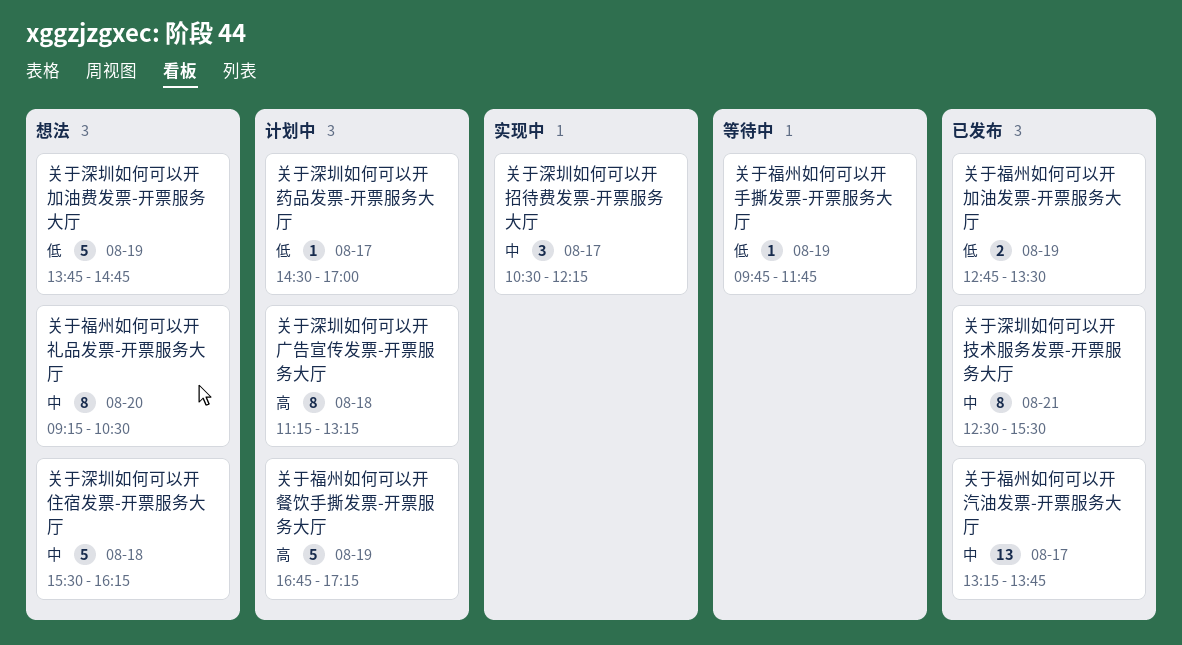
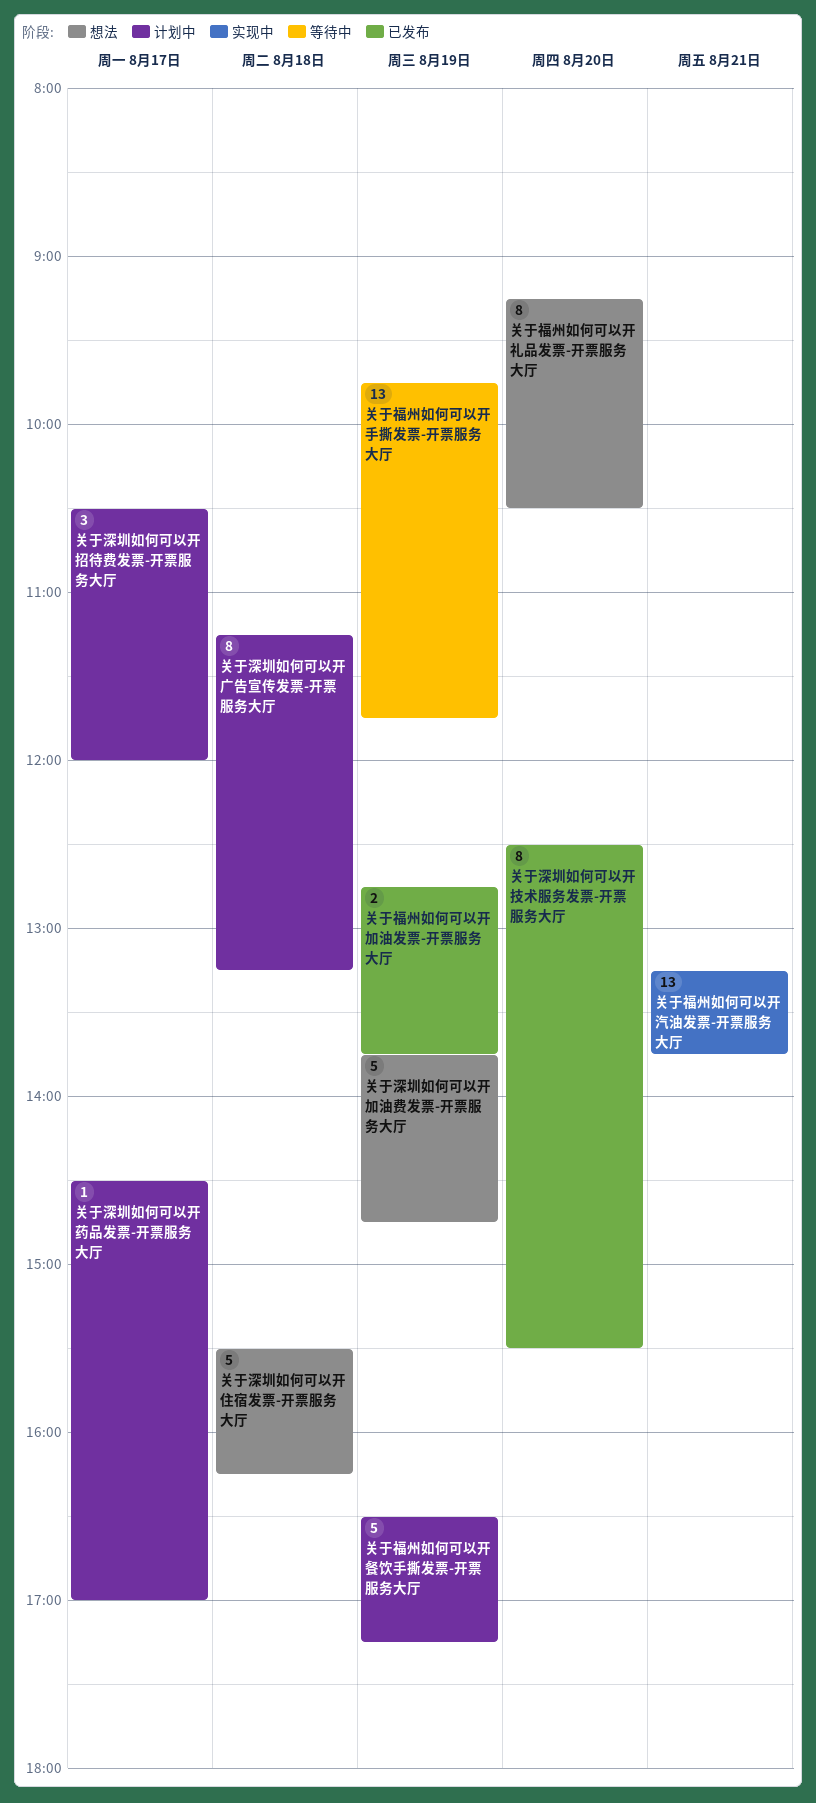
关于深圳如何可以开技术服务发票-开票服务大厅, day: Aug 21 -> Aug 20
关于深圳如何可以开招待费发票-开票服务大厅, status: 实现中 -> 计划中
关于深圳如何可以开招待费发票-开票服务大厅, ends: 12:15 -> 12:00
关于福州如何可以开加油发票-开票服务大厅, ends: 13:30 -> 13:45
关于福州如何可以开手撕发票-开票服务大厅, estimate: 1 -> 13
关于福州如何可以开汽油发票-开票服务大厅, status: 已发布 -> 实现中
关于福州如何可以开汽油发票-开票服务大厅, day: Aug 17 -> Aug 21
关于福州如何可以开餐饮手撕发票-开票服务大厅, begins: 16:45 -> 16:30

